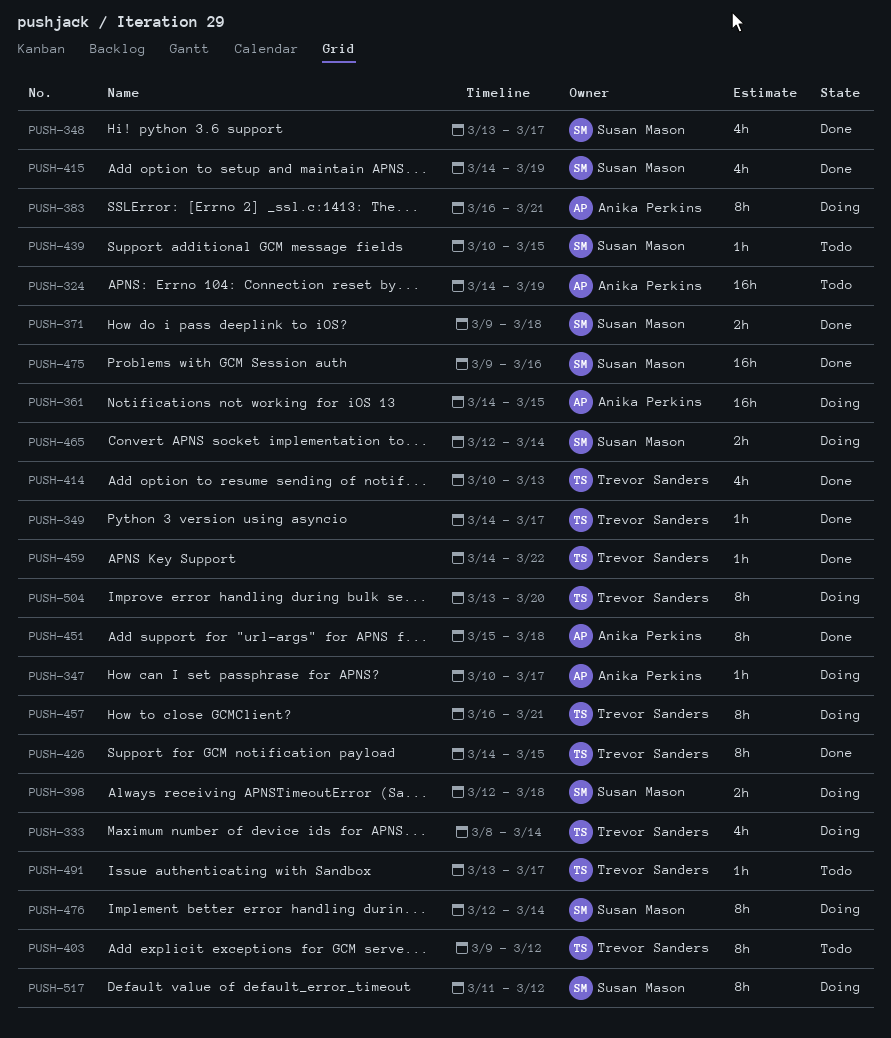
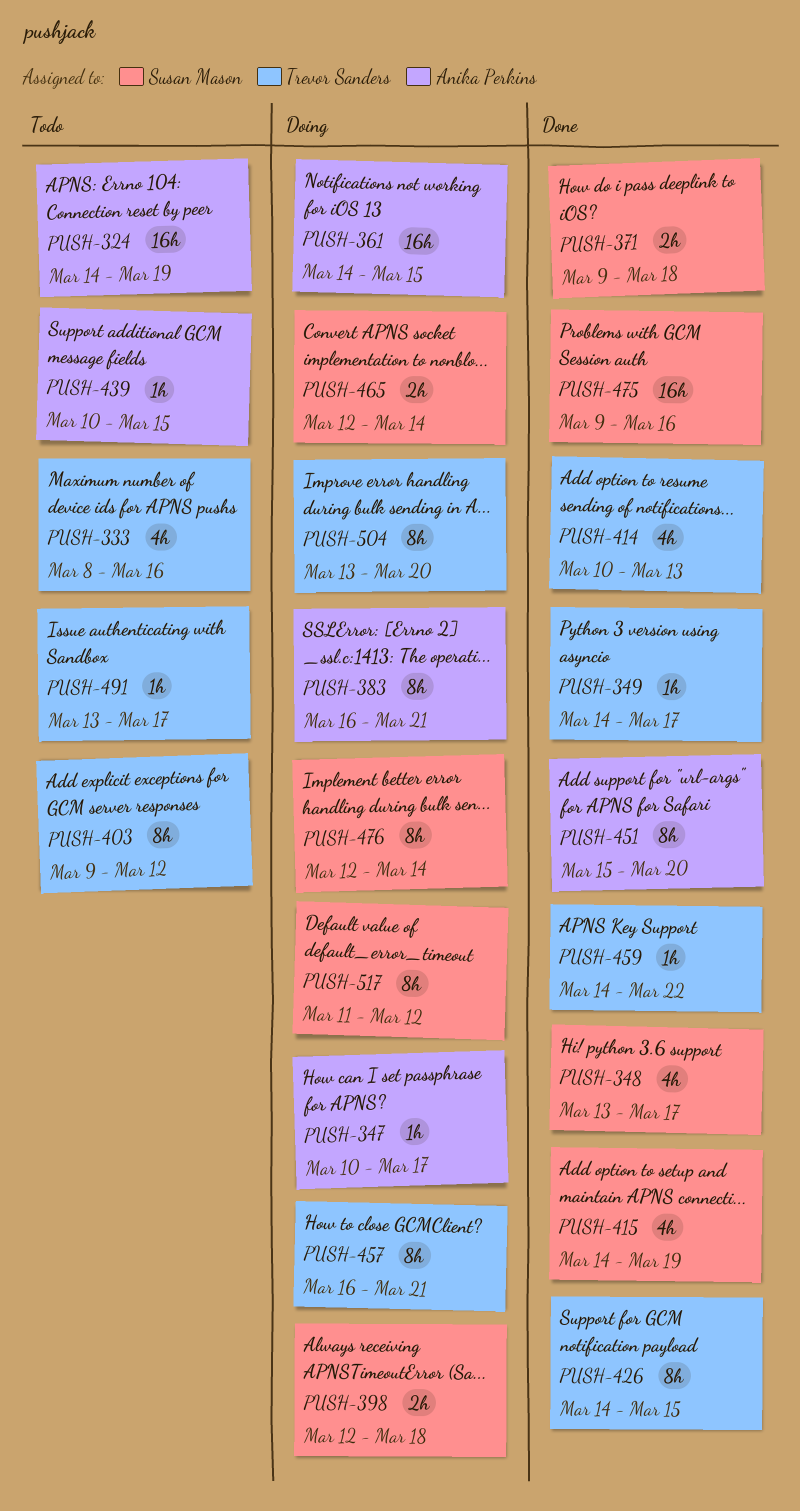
PUSH-333, status: Doing -> Todo
PUSH-333, due: Mar 14 -> Mar 16
PUSH-439, owner: Susan Mason -> Anika Perkins
PUSH-451, due: Mar 18 -> Mar 20

